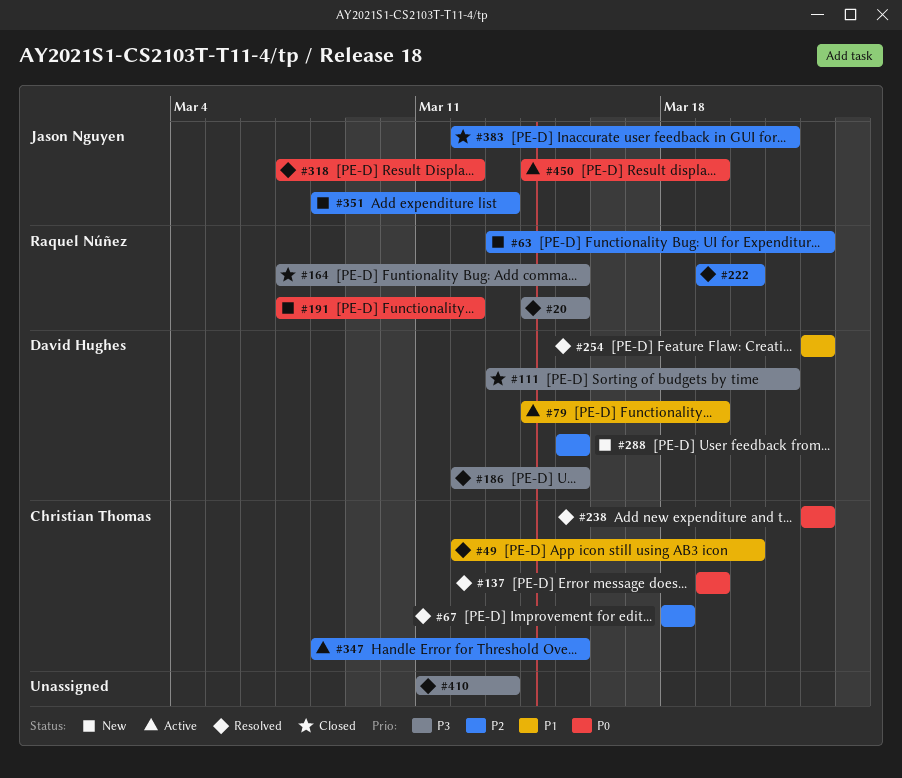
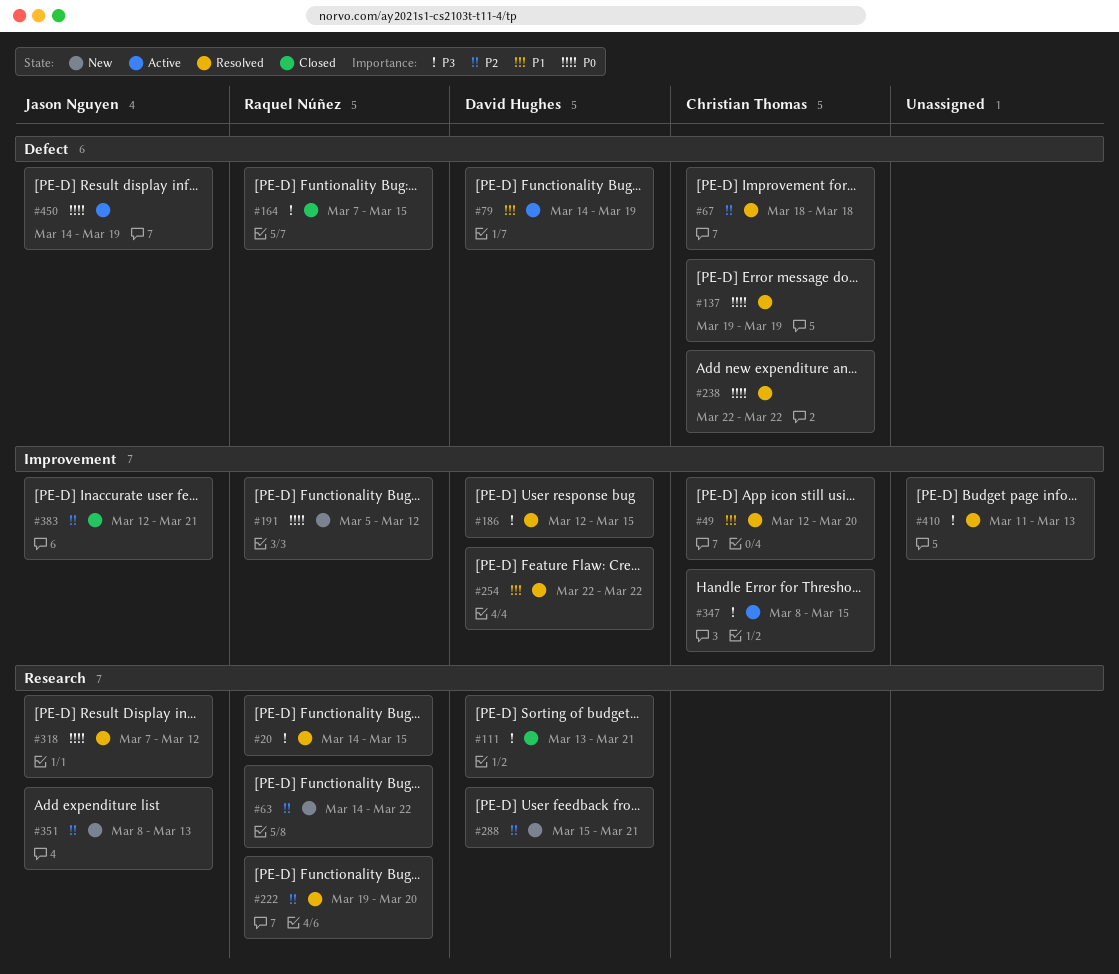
#63, start: Mar 13 -> Mar 14
#191, start: Mar 7 -> Mar 5
#288, due: Mar 15 -> Mar 21
#347, priority: P2 -> P3

